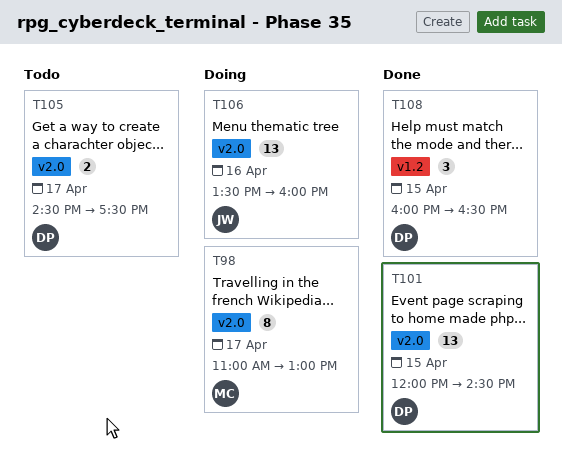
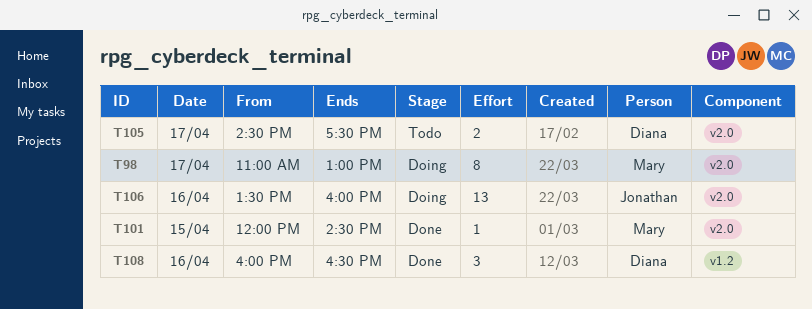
T101, owner: Diana -> Mary
T101, estimate: 13 -> 1
T108, day: Apr 15 -> Apr 16

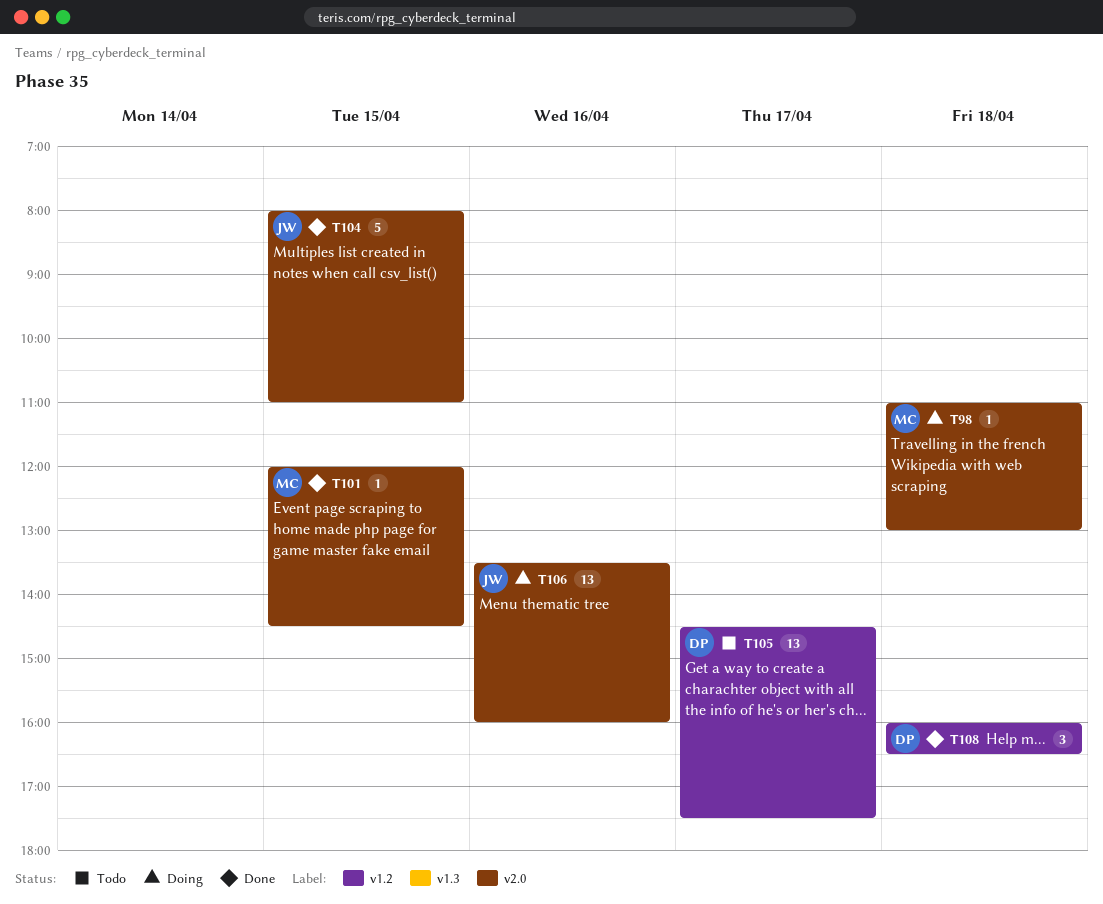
T98, estimate: 8 -> 1
T98, day: Apr 17 -> Apr 18
T104: none -> present
T105, label: v2.0 -> v1.2
T105, estimate: 2 -> 13
T108, day: Apr 16 -> Apr 18

